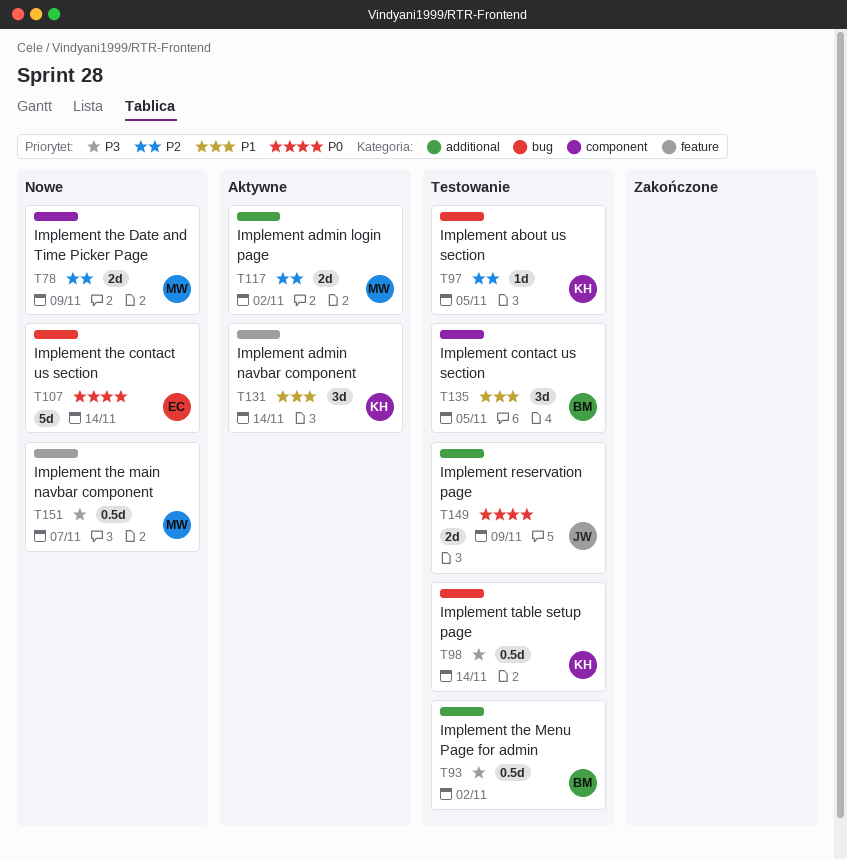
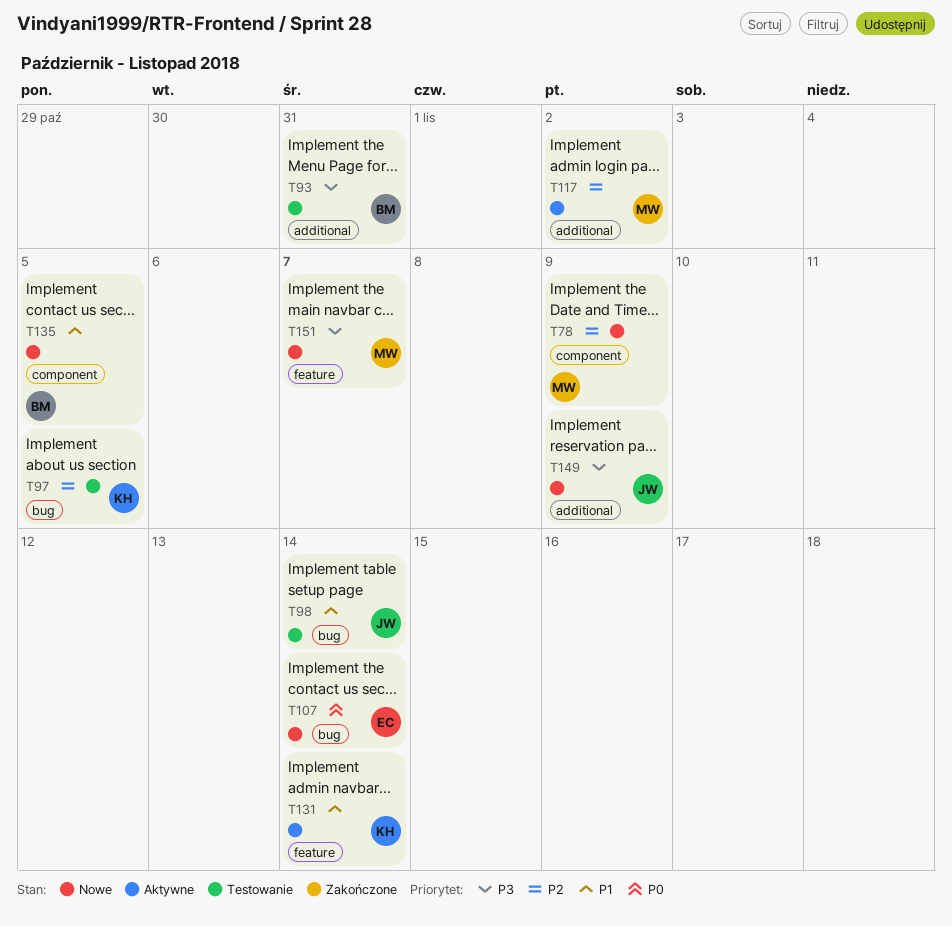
T93, due: Nov 2 -> Oct 31
T98, owner: KH -> JW
T98, priority: P3 -> P1
T135, status: Testowanie -> Nowe
T149, status: Testowanie -> Nowe
T149, priority: P0 -> P3

